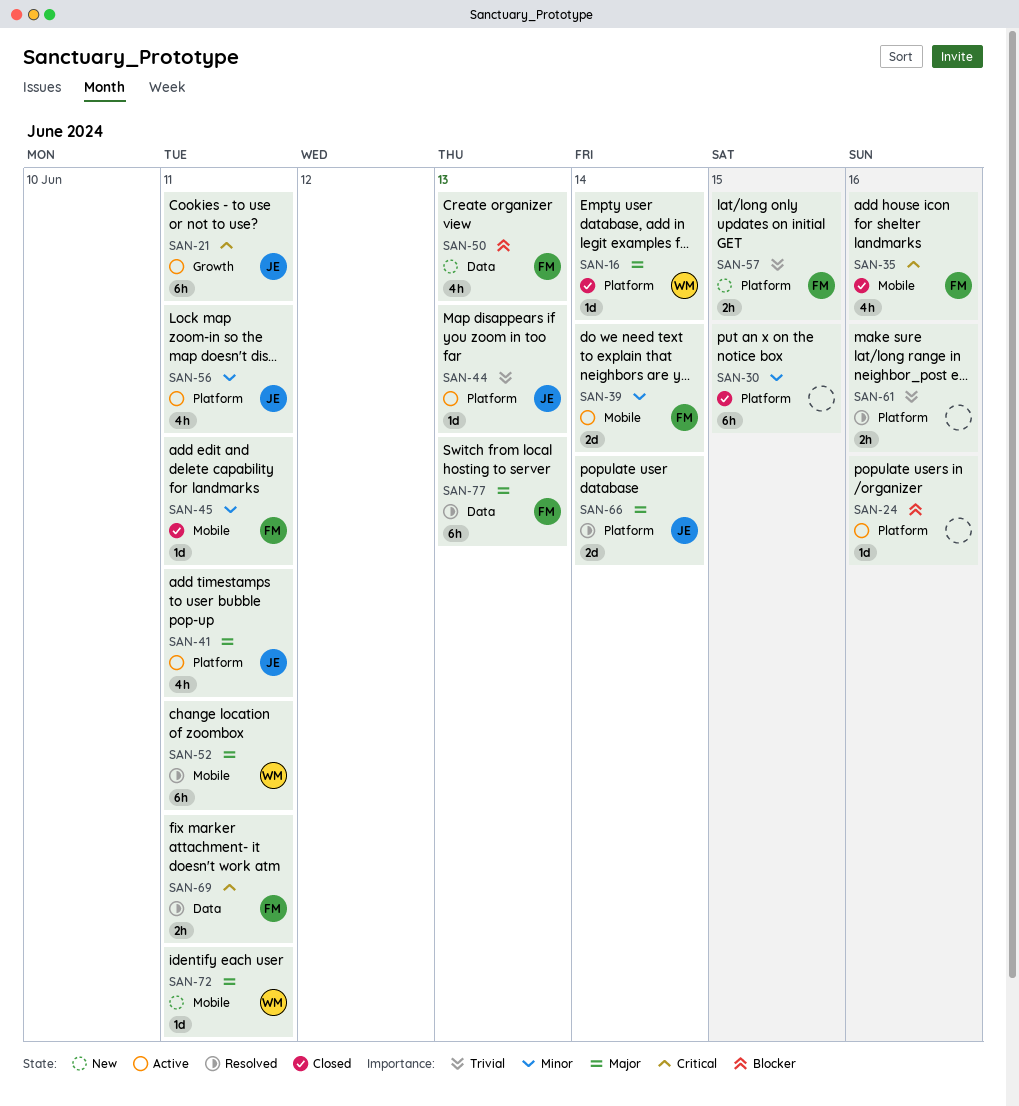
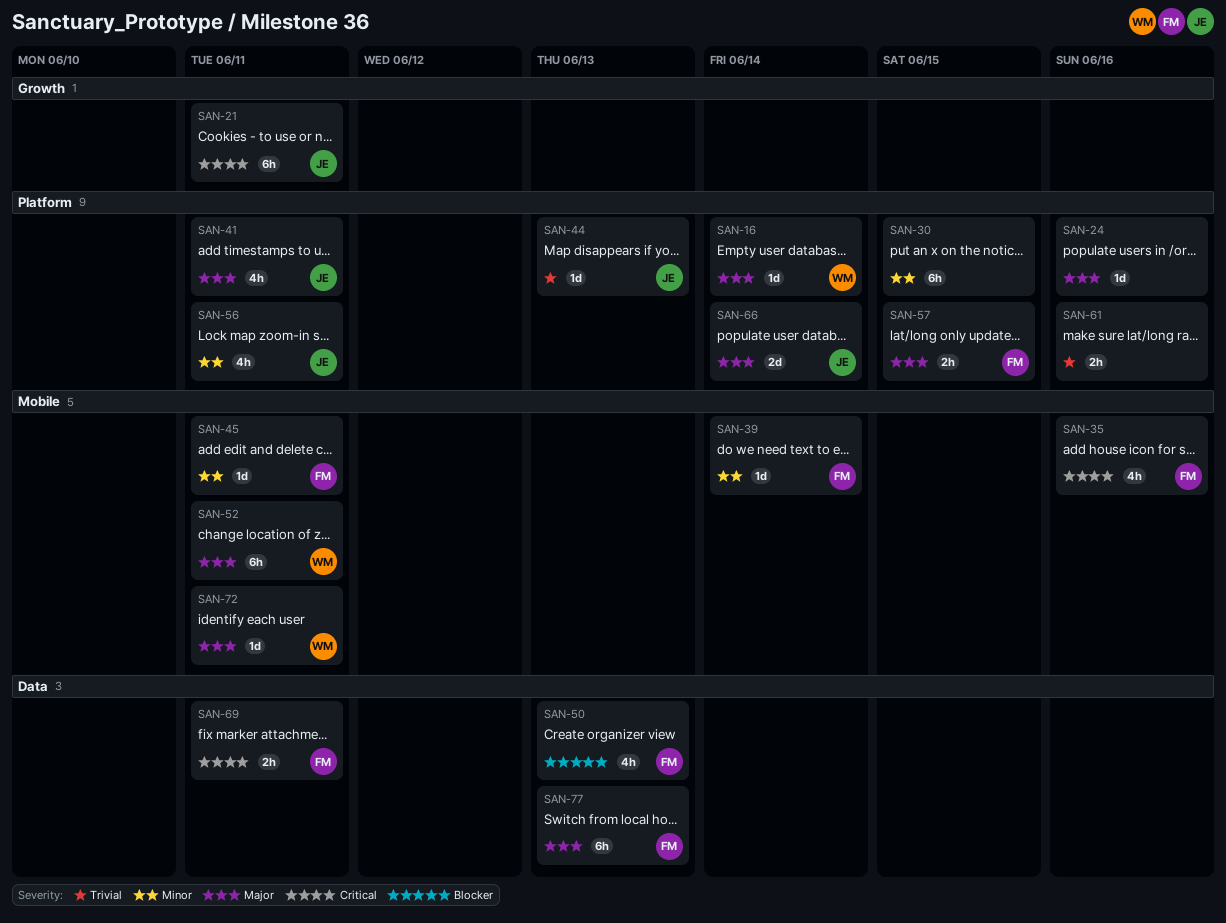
SAN-24, priority: Blocker -> Major
SAN-39, estimate: 2d -> 1d
SAN-57, priority: Trivial -> Major

